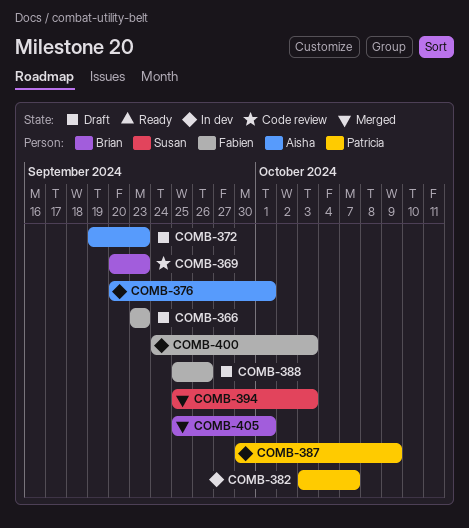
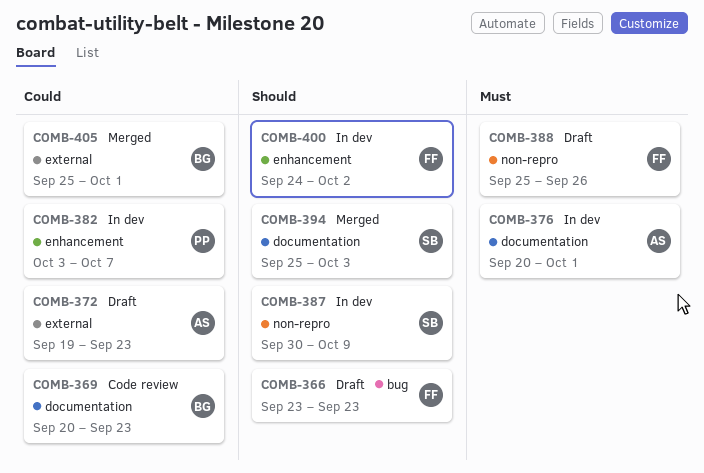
COMB-387, owner: Patricia -> Susan
COMB-400, due: Oct 3 -> Oct 2

